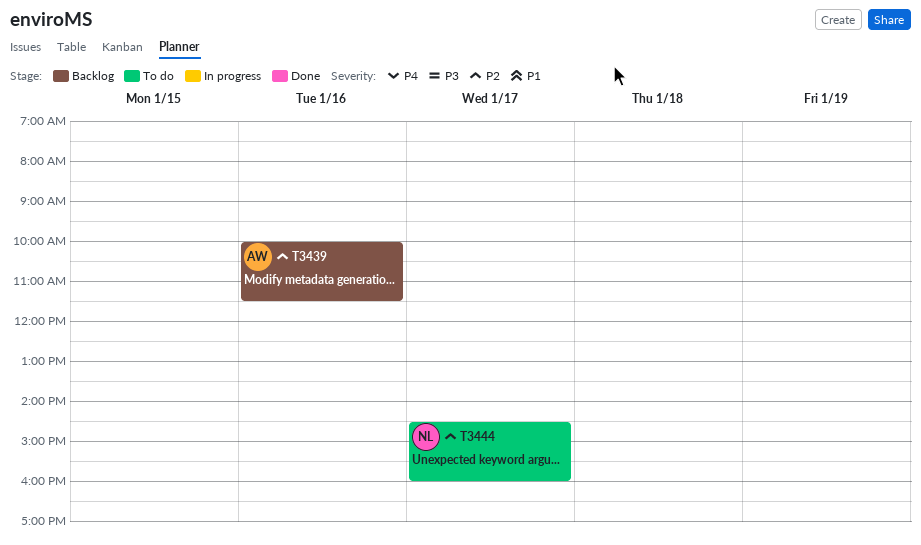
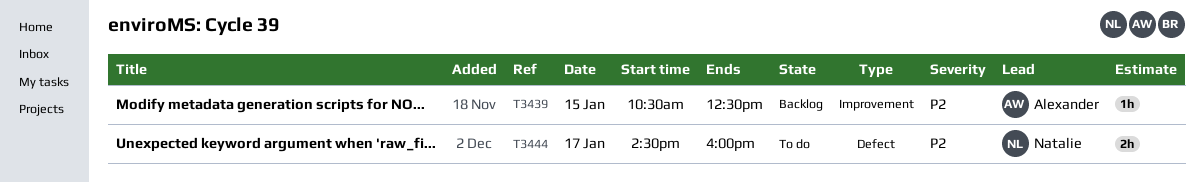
T3439, day: Jan 16 -> Jan 15
T3439, begins: 10:00 -> 10:30
T3439, ends: 11:30 -> 12:30

